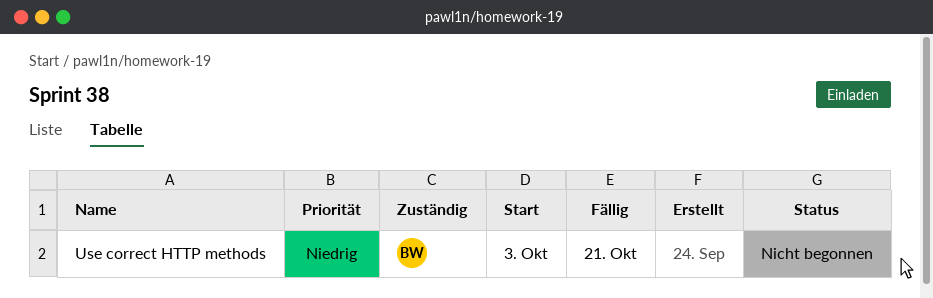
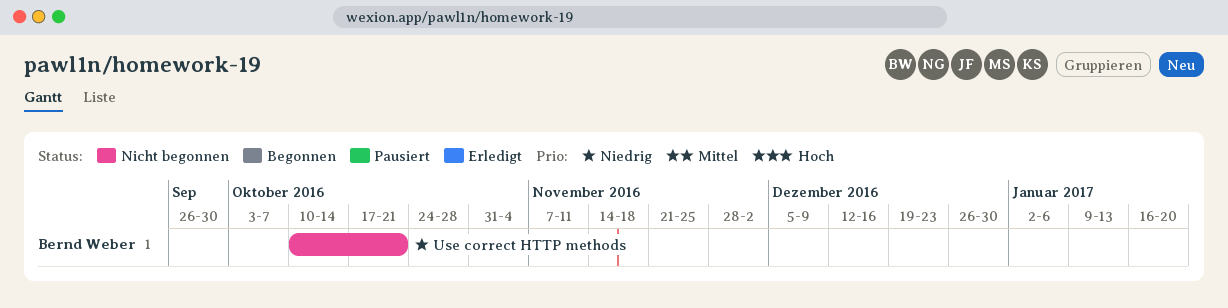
Use correct HTTP methods, start: Oct 3 -> Oct 10

